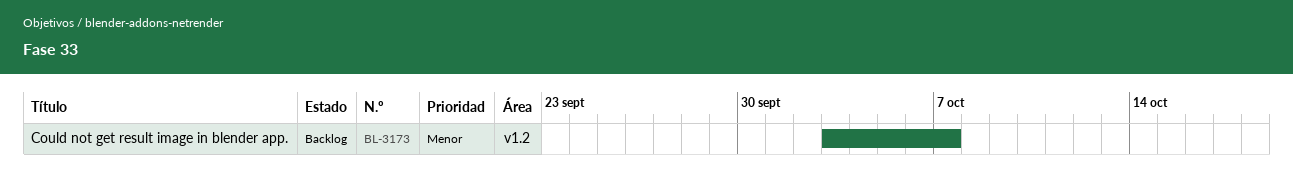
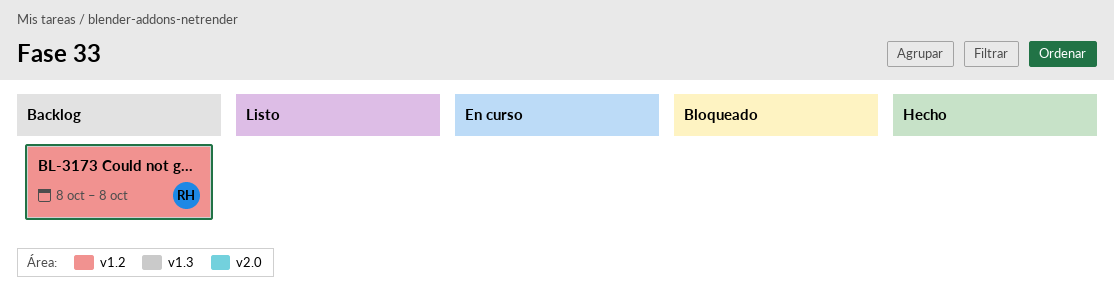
BL-3173, start: Oct 3 -> Oct 8
BL-3173, due: Oct 7 -> Oct 8

